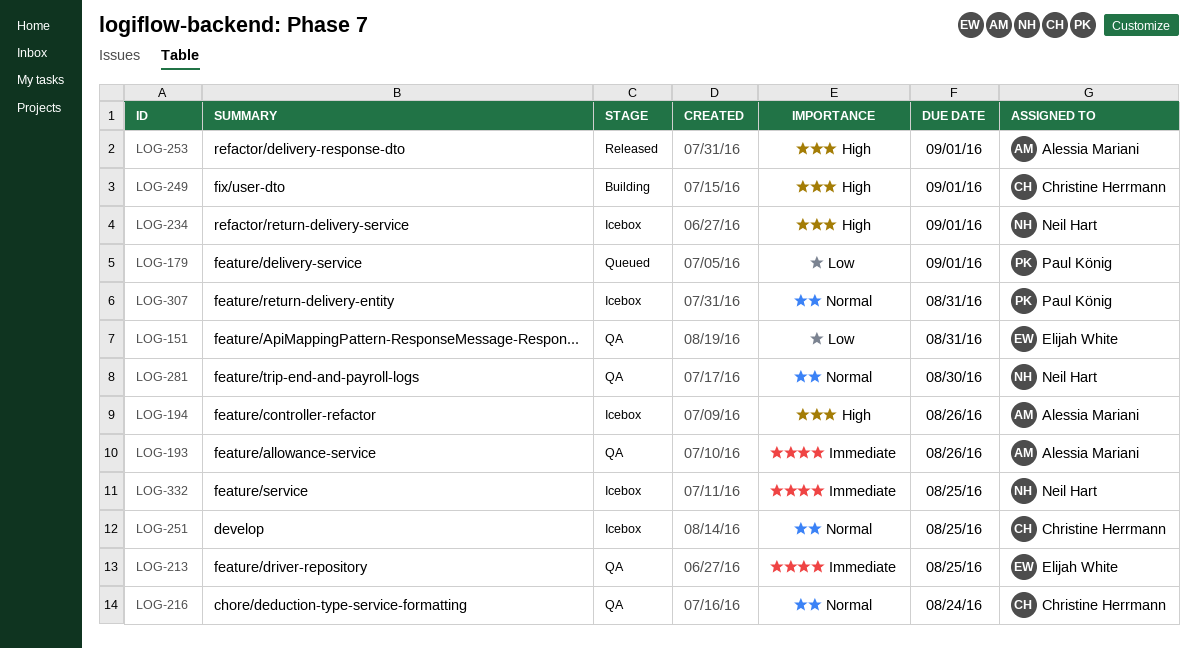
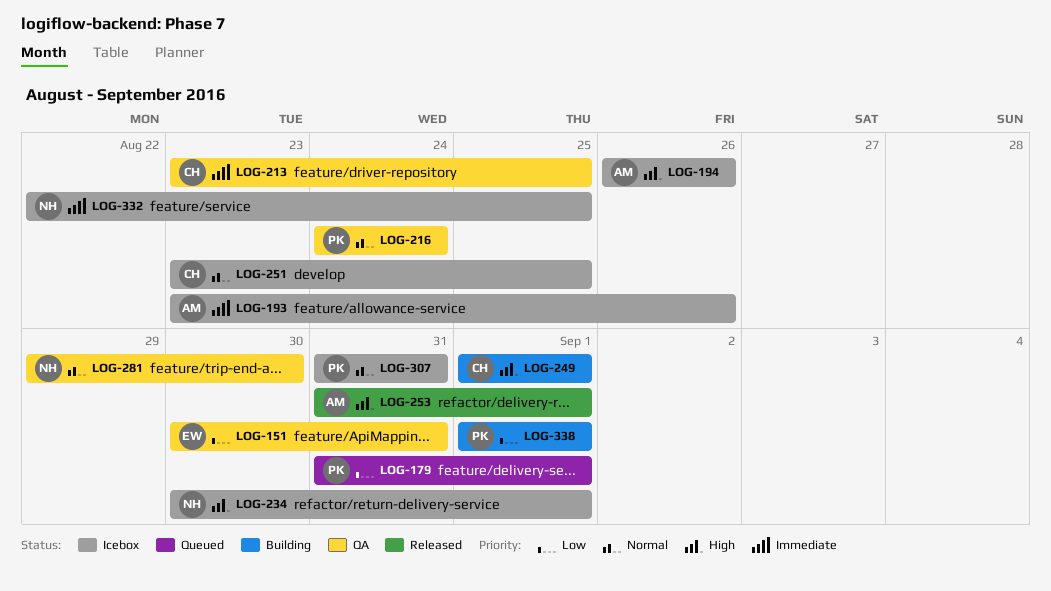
LOG-193, status: QA -> Icebox
LOG-213, owner: Elijah White -> Christine Herrmann
LOG-216, owner: Christine Herrmann -> Paul König
LOG-338: none -> present

